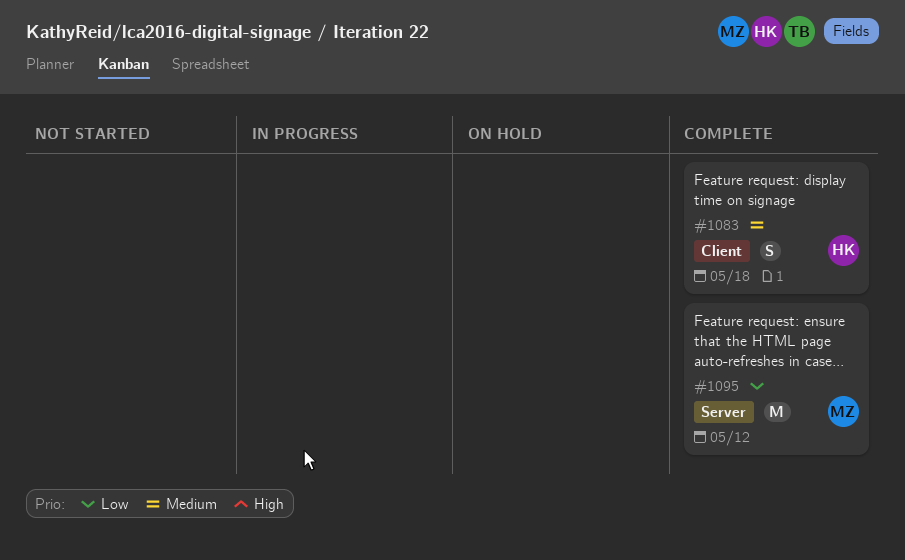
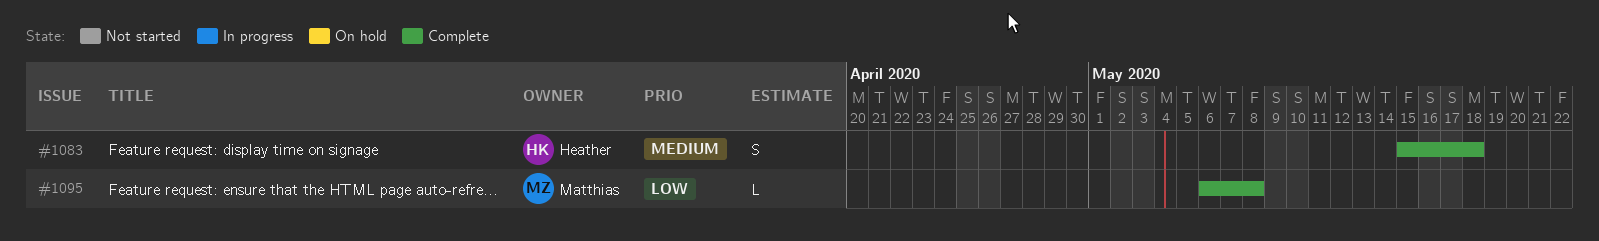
#1095, estimate: M -> L
#1095, due: May 12 -> May 8

